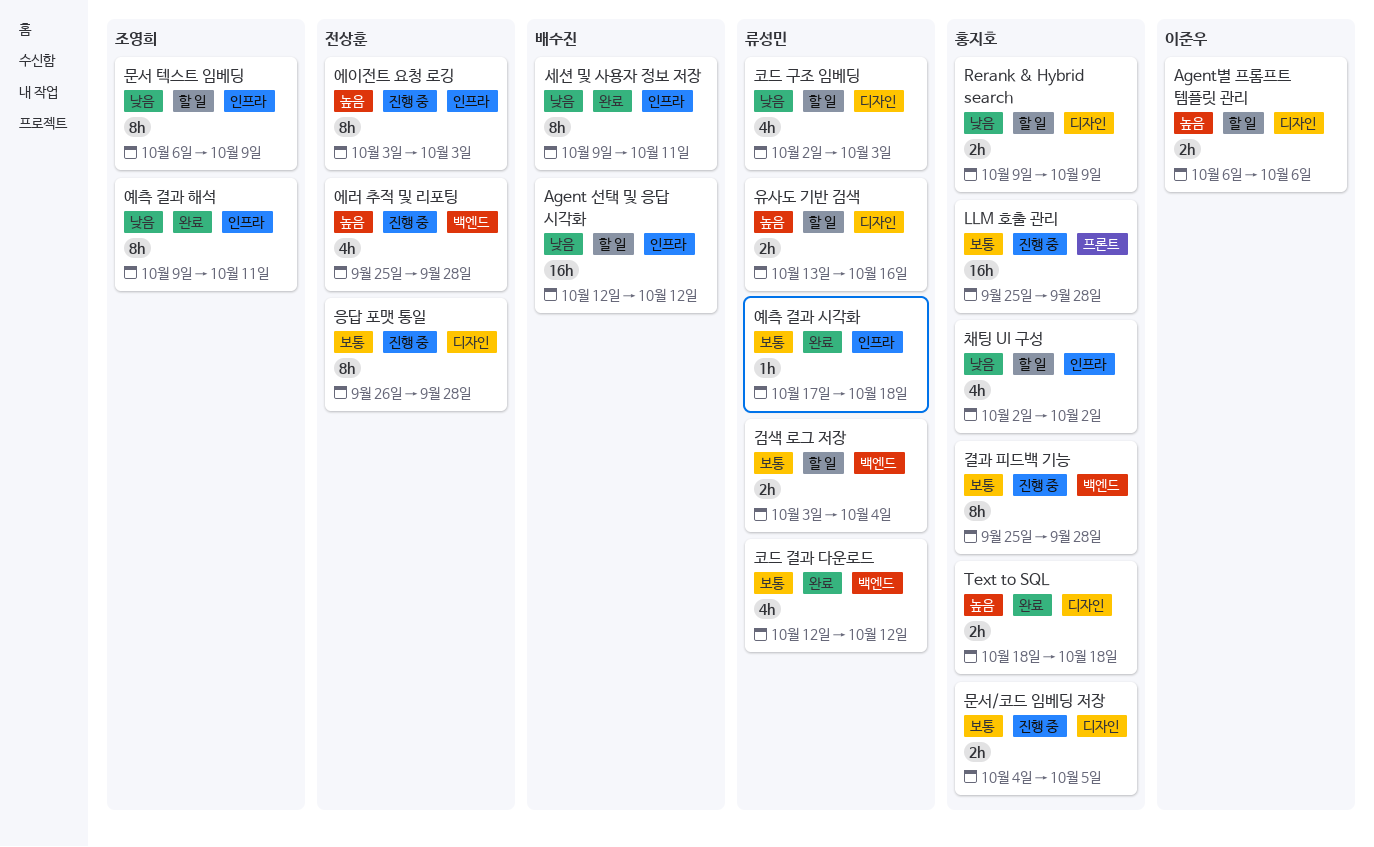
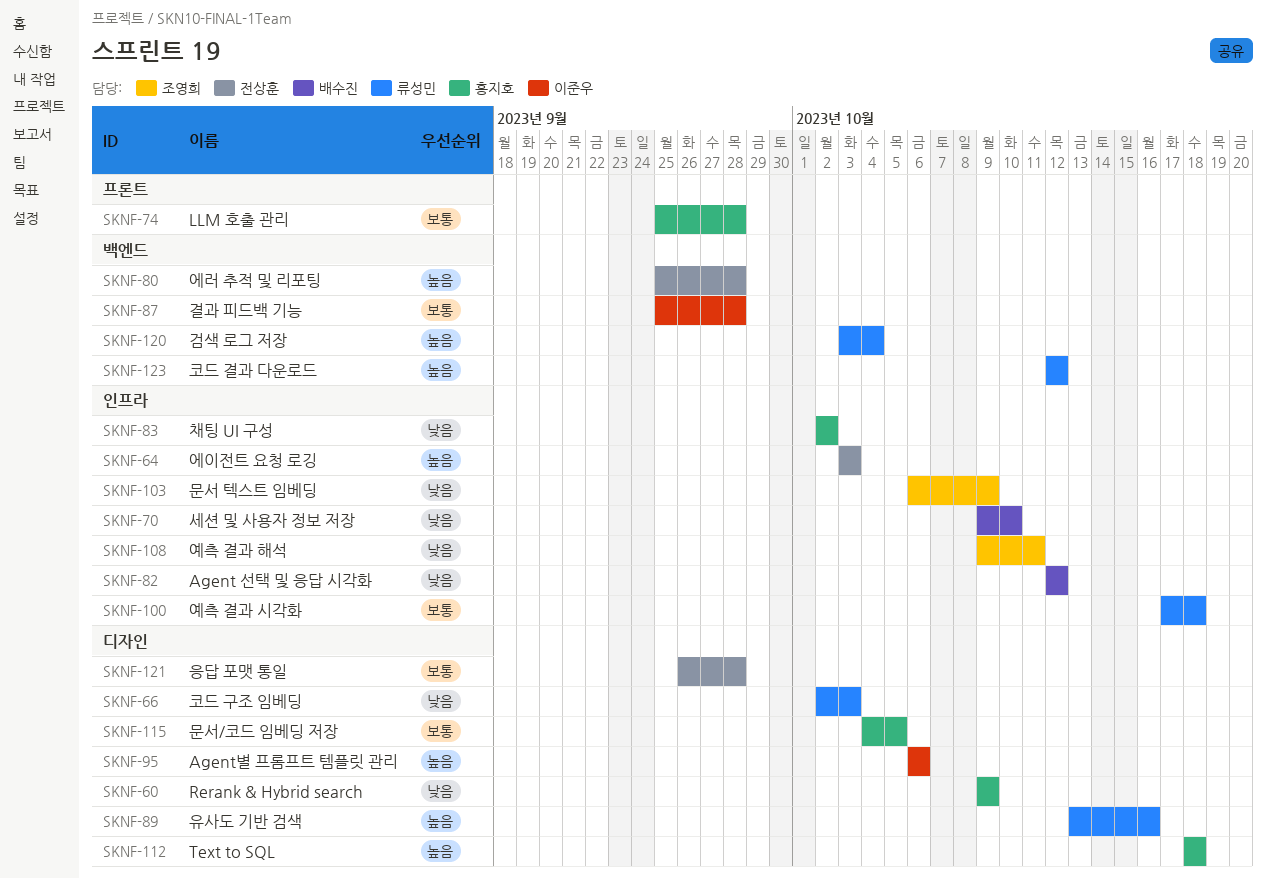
검색 로그 저장, priority: 보통 -> 높음
결과 피드백 기능, owner: 홍지호 -> 이준우
세션 및 사용자 정보 저장, due: Oct 11 -> Oct 10
코드 결과 다운로드, priority: 보통 -> 높음

